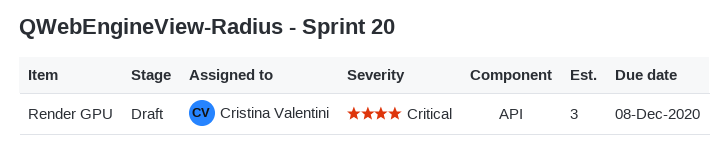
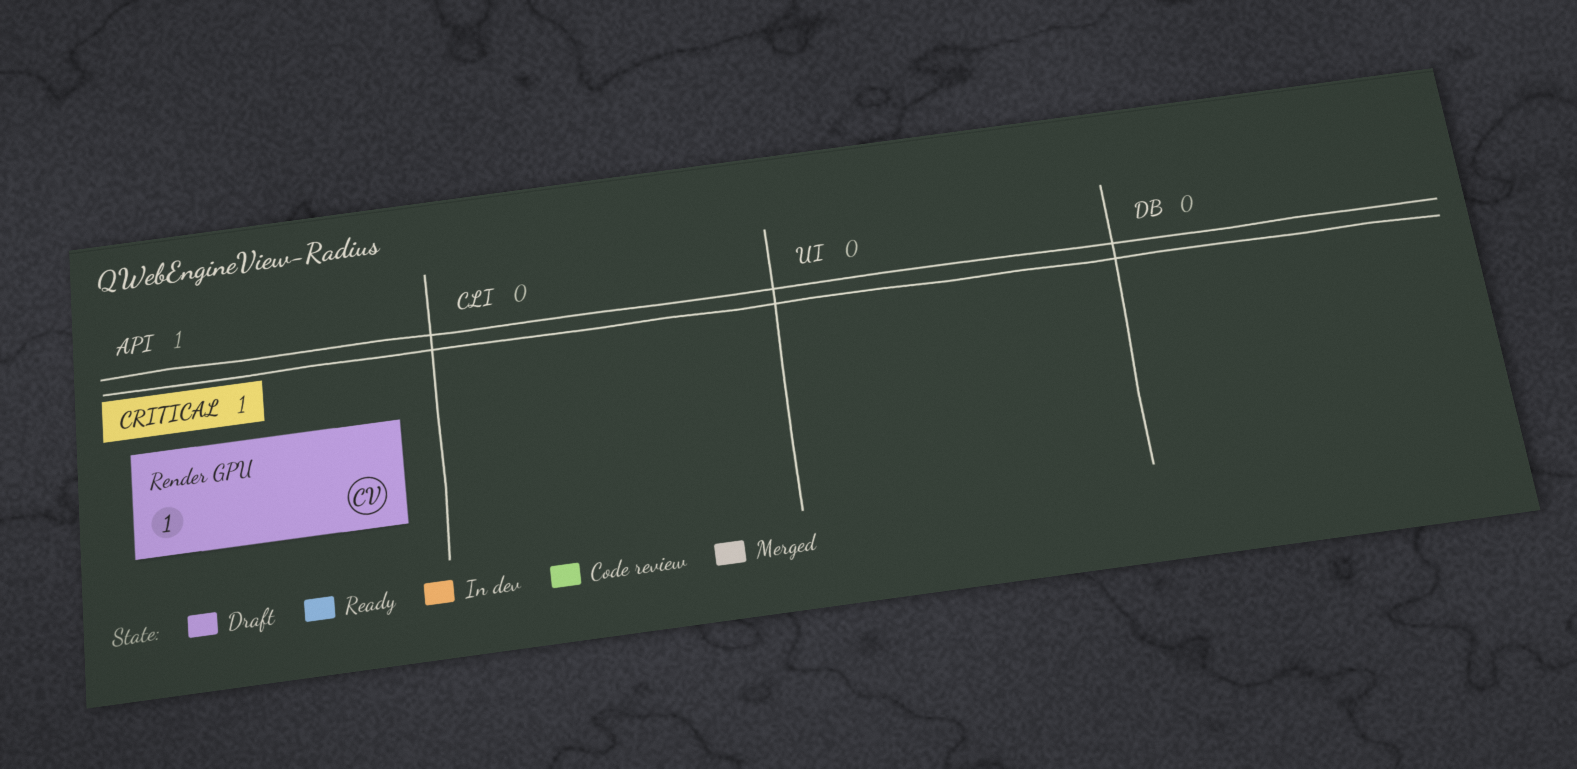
Render GPU, estimate: 3 -> 1

